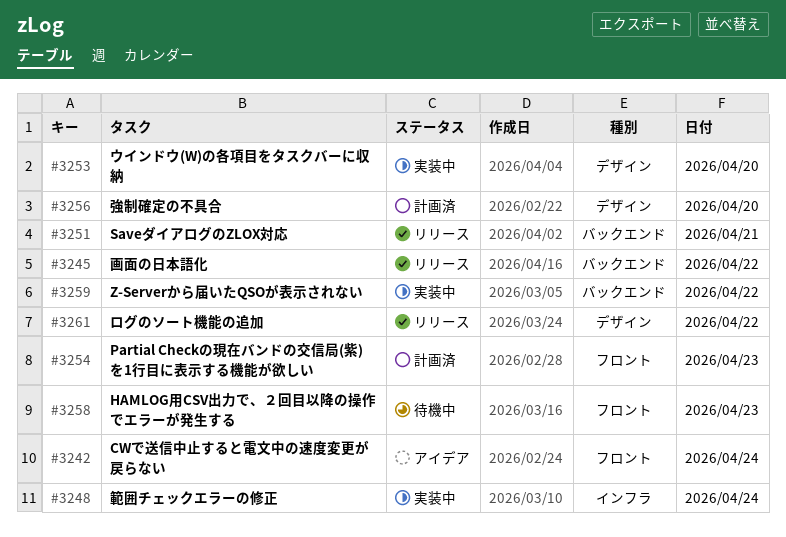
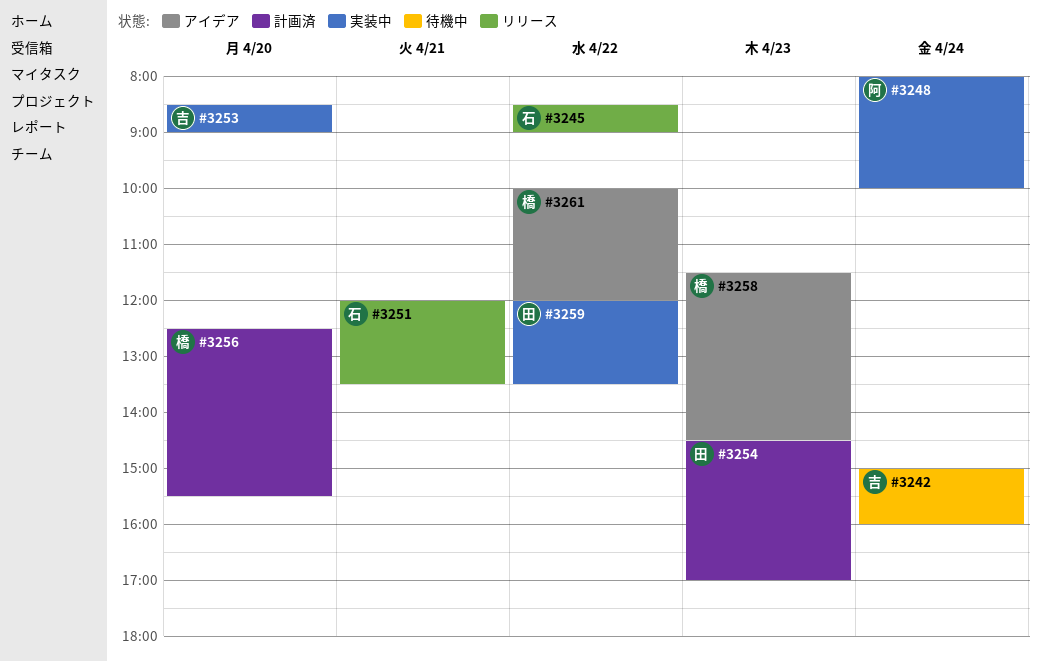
#3242, status: アイデア -> 待機中
#3258, status: 待機中 -> アイデア
#3261, status: リリース -> アイデア

